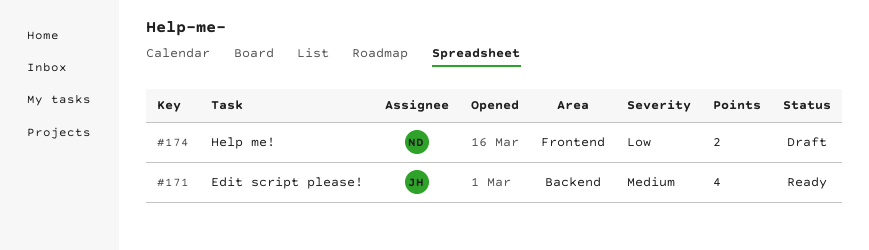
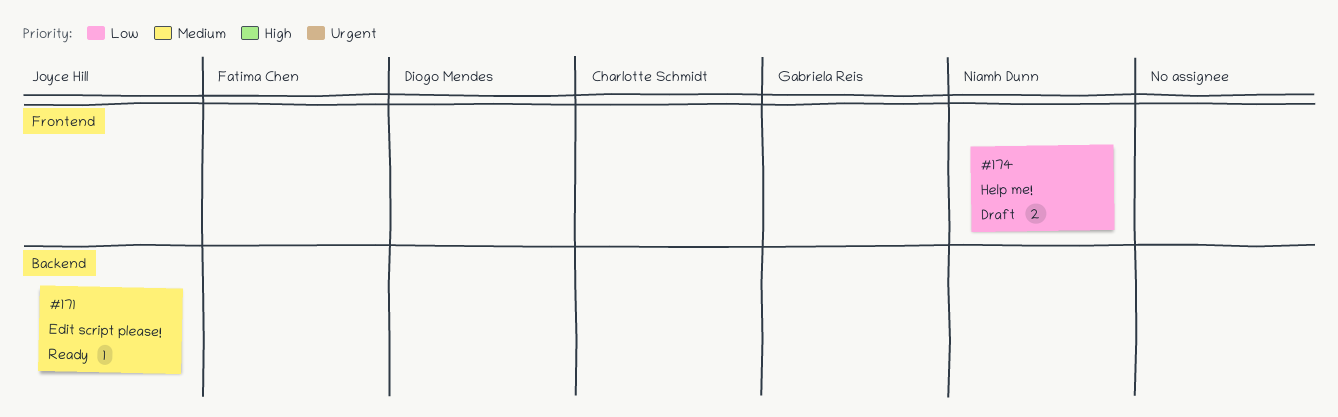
#171, estimate: 4 -> 1

